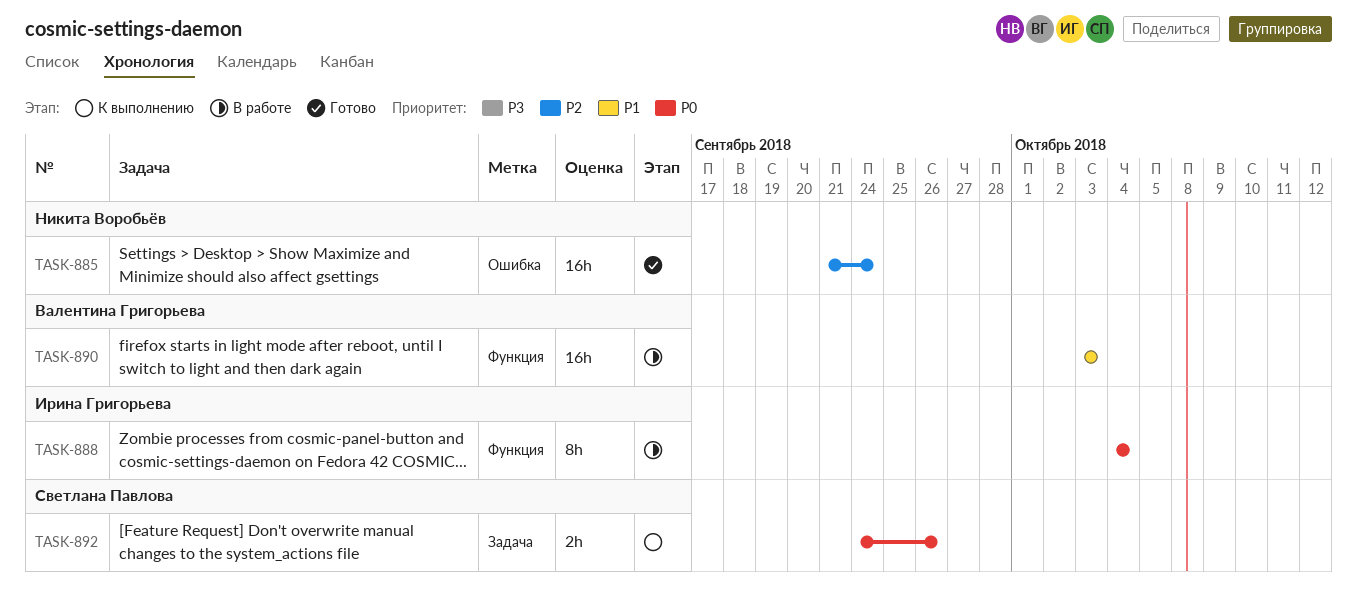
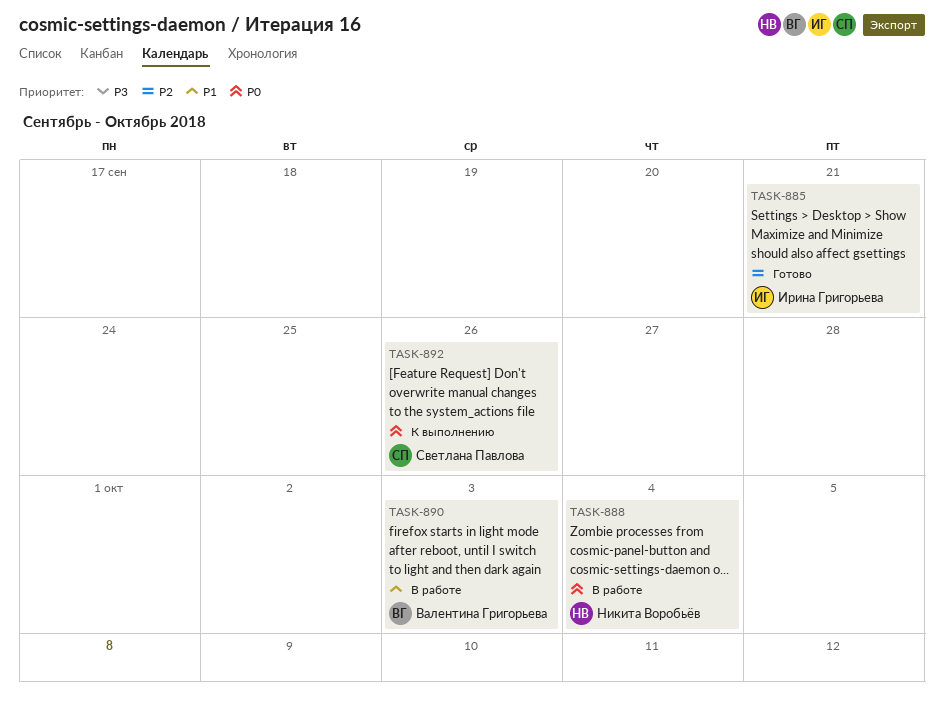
TASK-885, owner: Никита Воробьёв -> Ирина Григорьева
TASK-885, due: Sep 24 -> Sep 21
TASK-888, owner: Ирина Григорьева -> Никита Воробьёв

